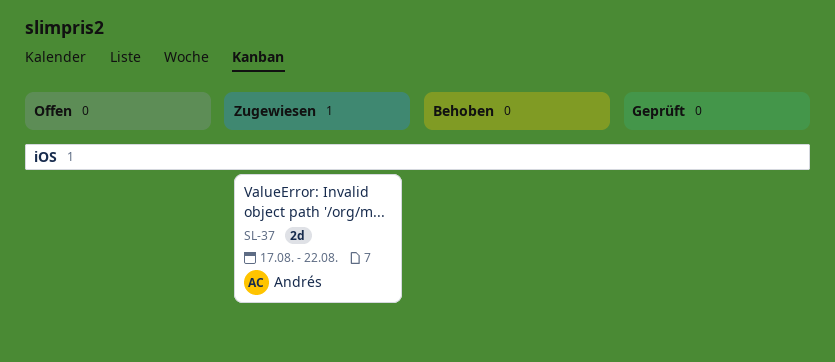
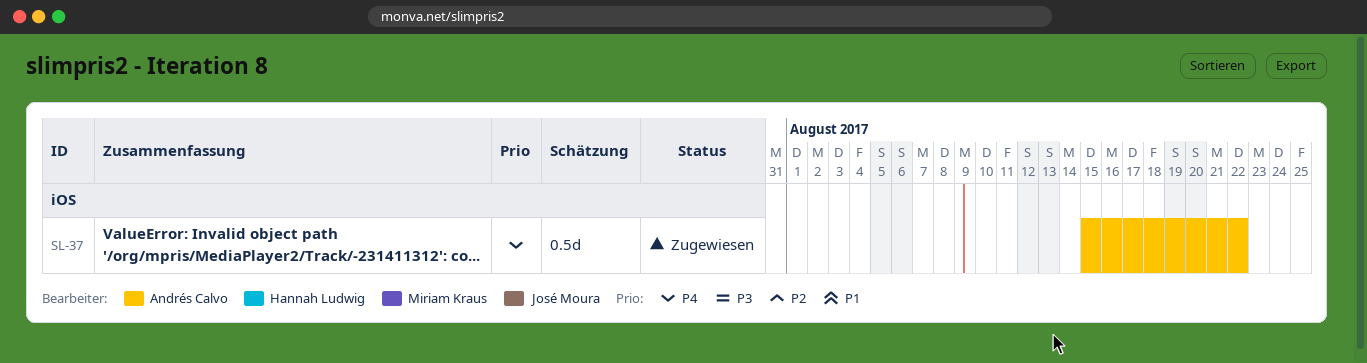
SL-37, estimate: 2d -> 0.5d
SL-37, start: Aug 17 -> Aug 15

